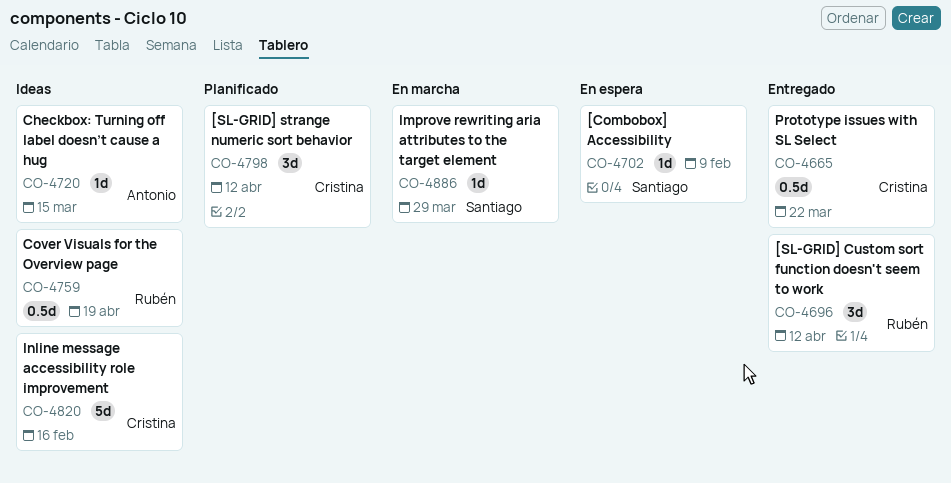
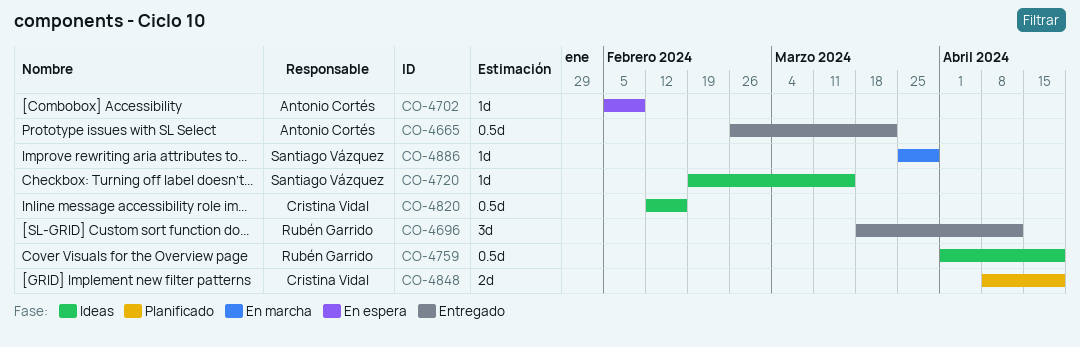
CO-4665, owner: Cristina Vidal -> Antonio Cortés
CO-4702, owner: Santiago Vázquez -> Antonio Cortés
CO-4720, owner: Antonio Cortés -> Santiago Vázquez
CO-4798: present -> none
CO-4820, estimate: 5d -> 0.5d
CO-4848: none -> present

